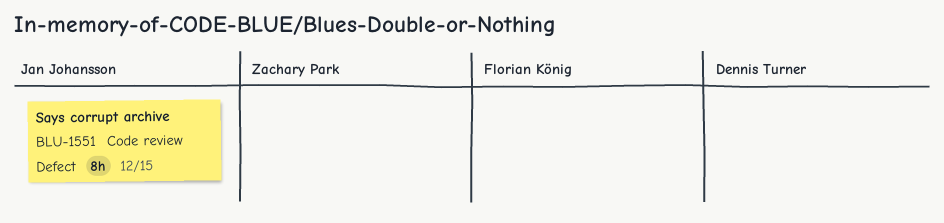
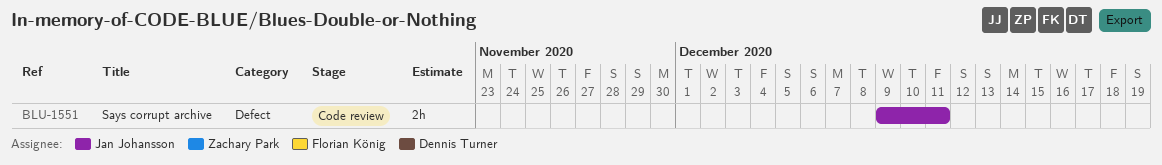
BLU-1551, estimate: 8h -> 2h
BLU-1551, due: Dec 15 -> Dec 11

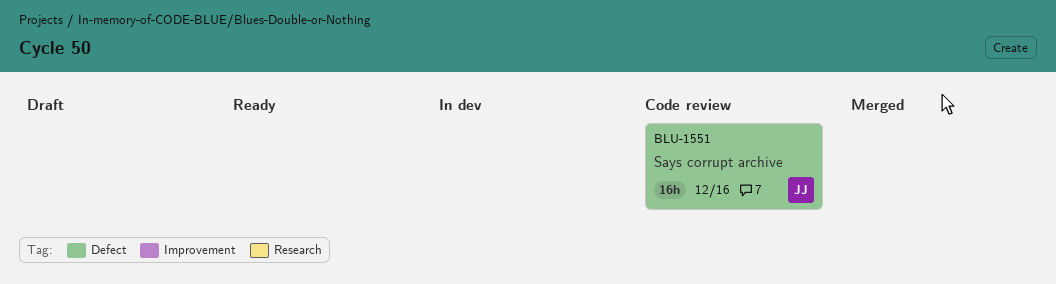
BLU-1551, estimate: 2h -> 16h
BLU-1551, due: Dec 11 -> Dec 16

